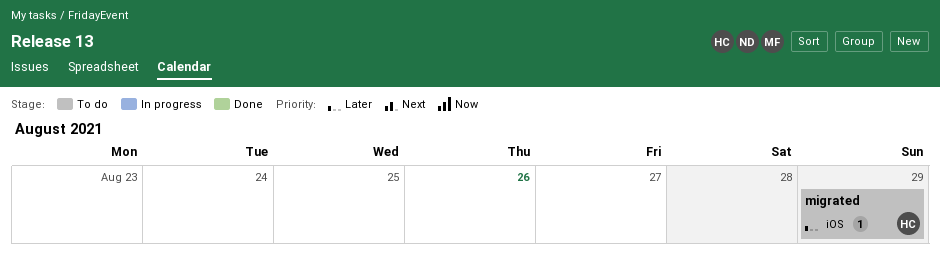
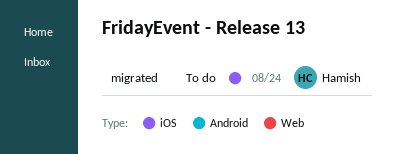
migrated, due: Aug 29 -> Aug 24

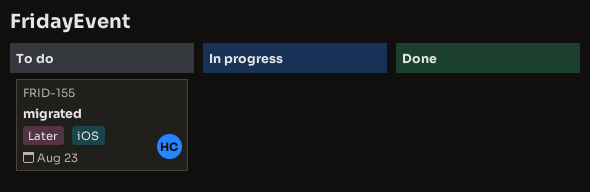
migrated, due: Aug 24 -> Aug 23

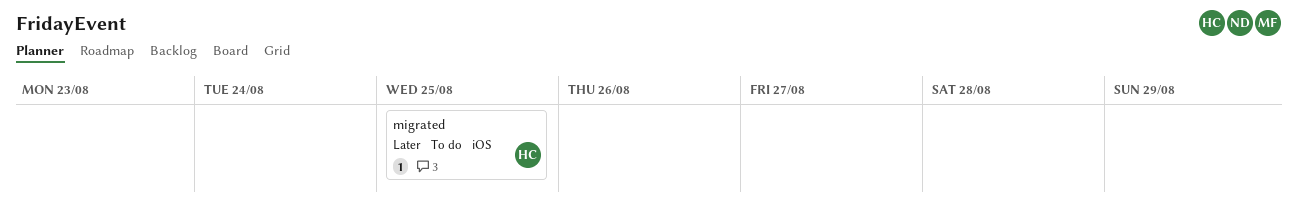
migrated, due: Aug 23 -> Aug 25

